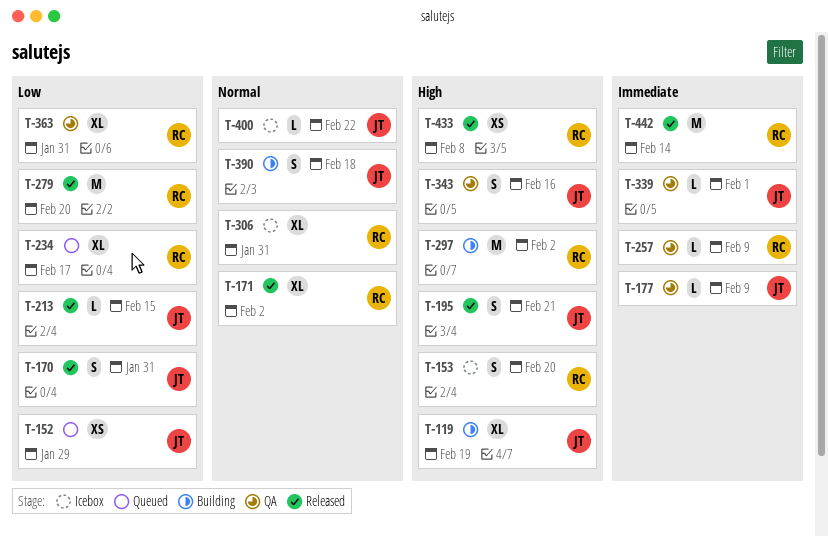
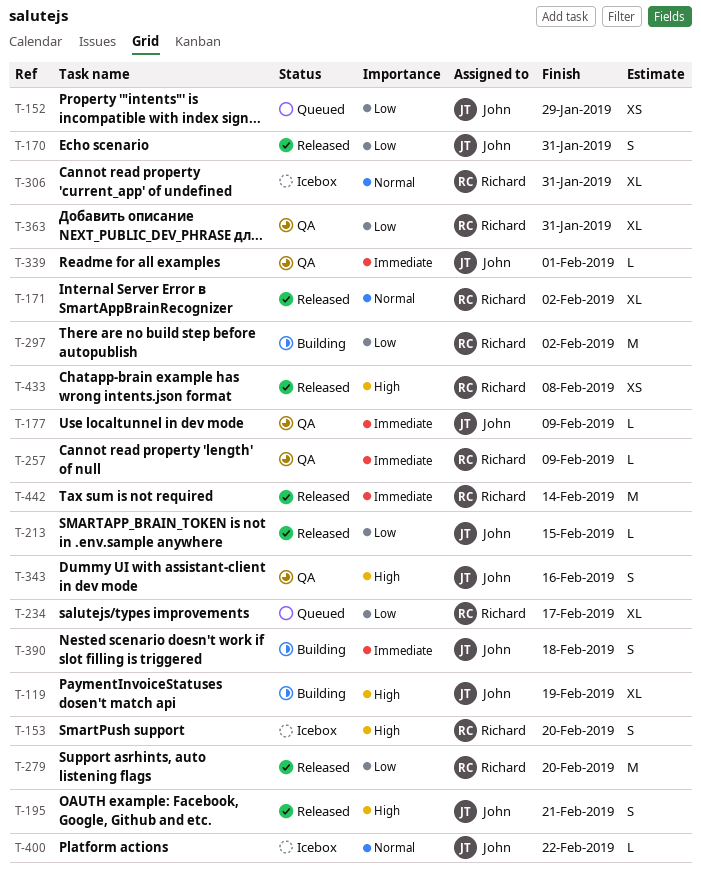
T-297, priority: High -> Low
T-390, priority: Normal -> Immediate

